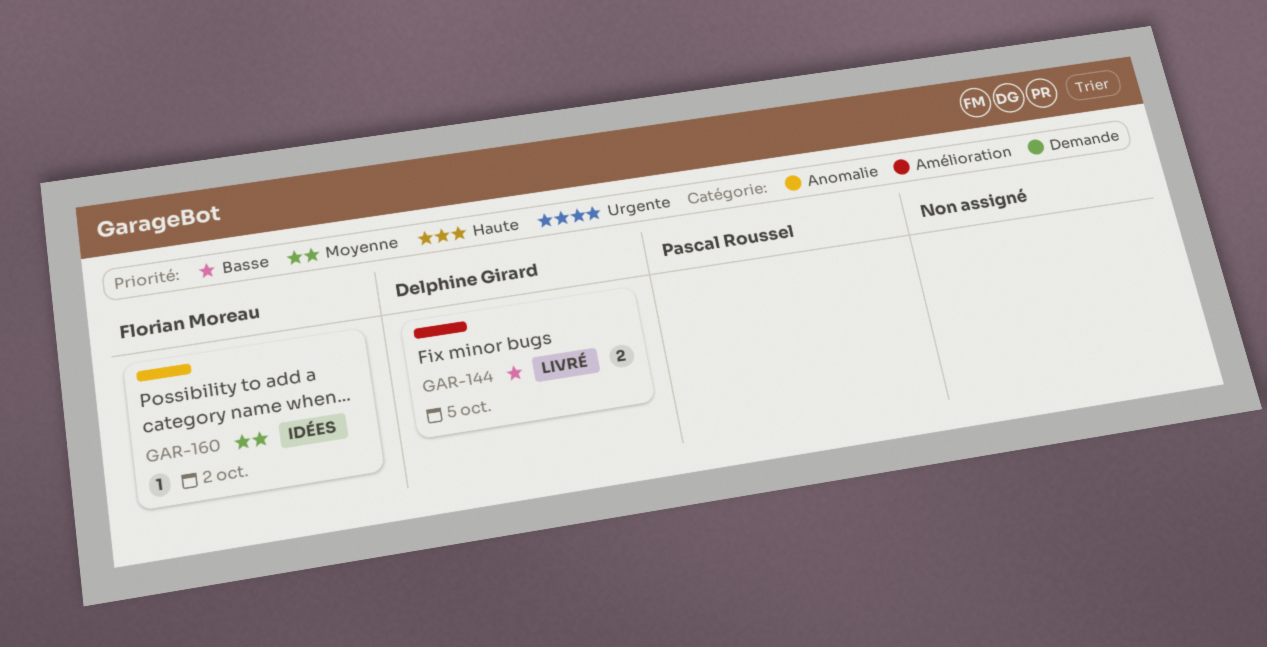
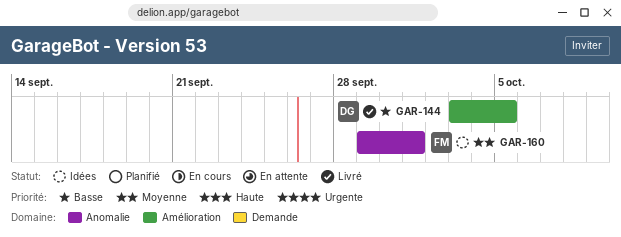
GAR-160, due: Oct 2 -> Oct 1

